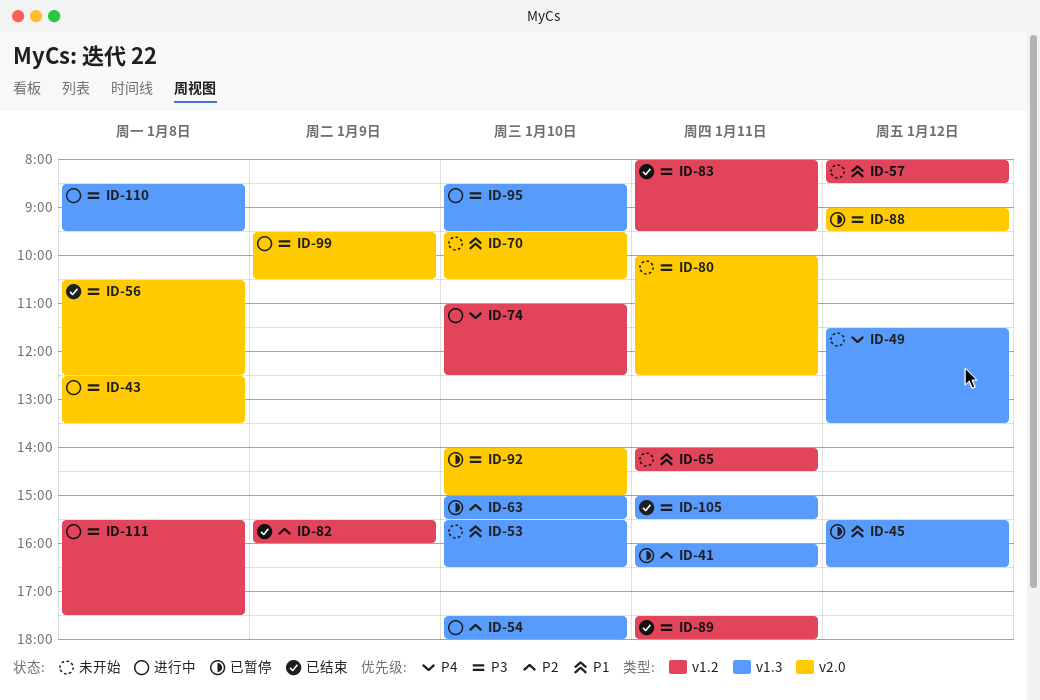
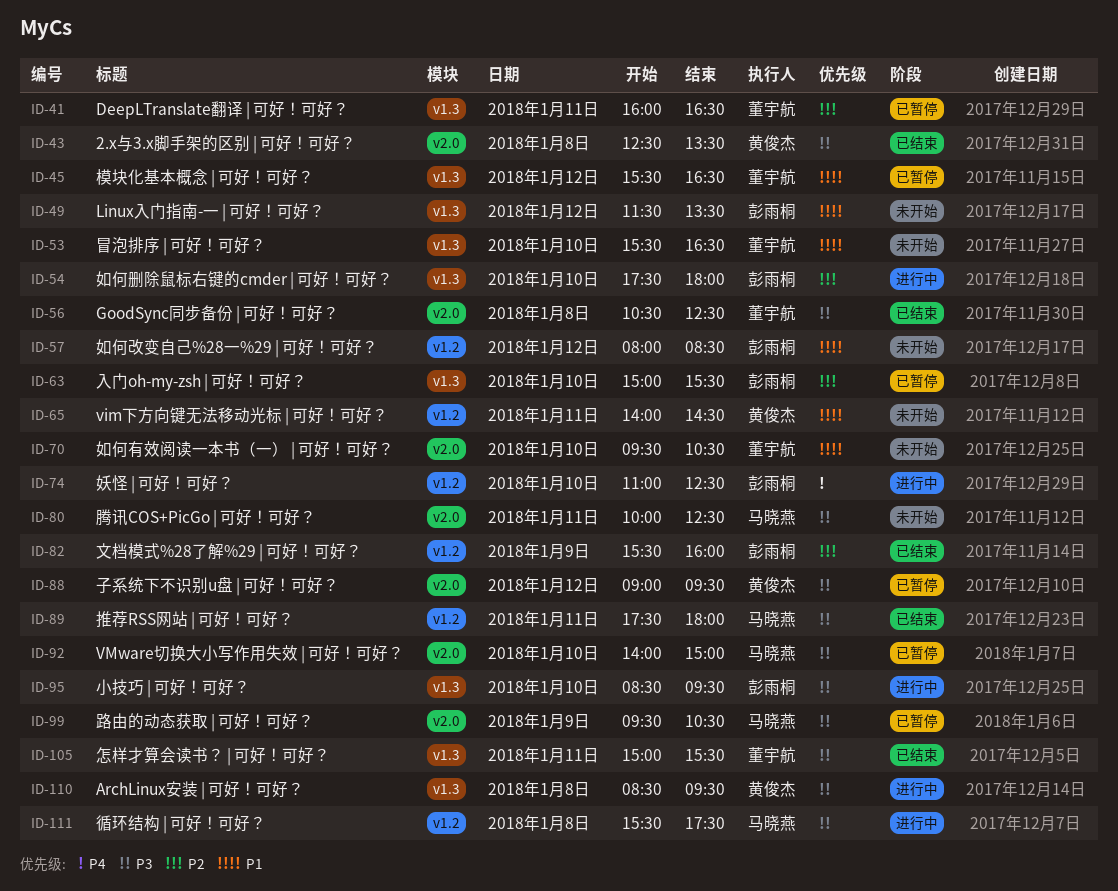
ID-43, status: 进行中 -> 已结束
ID-49, priority: P4 -> P1
ID-83: present -> none
ID-99, status: 进行中 -> 已暂停

